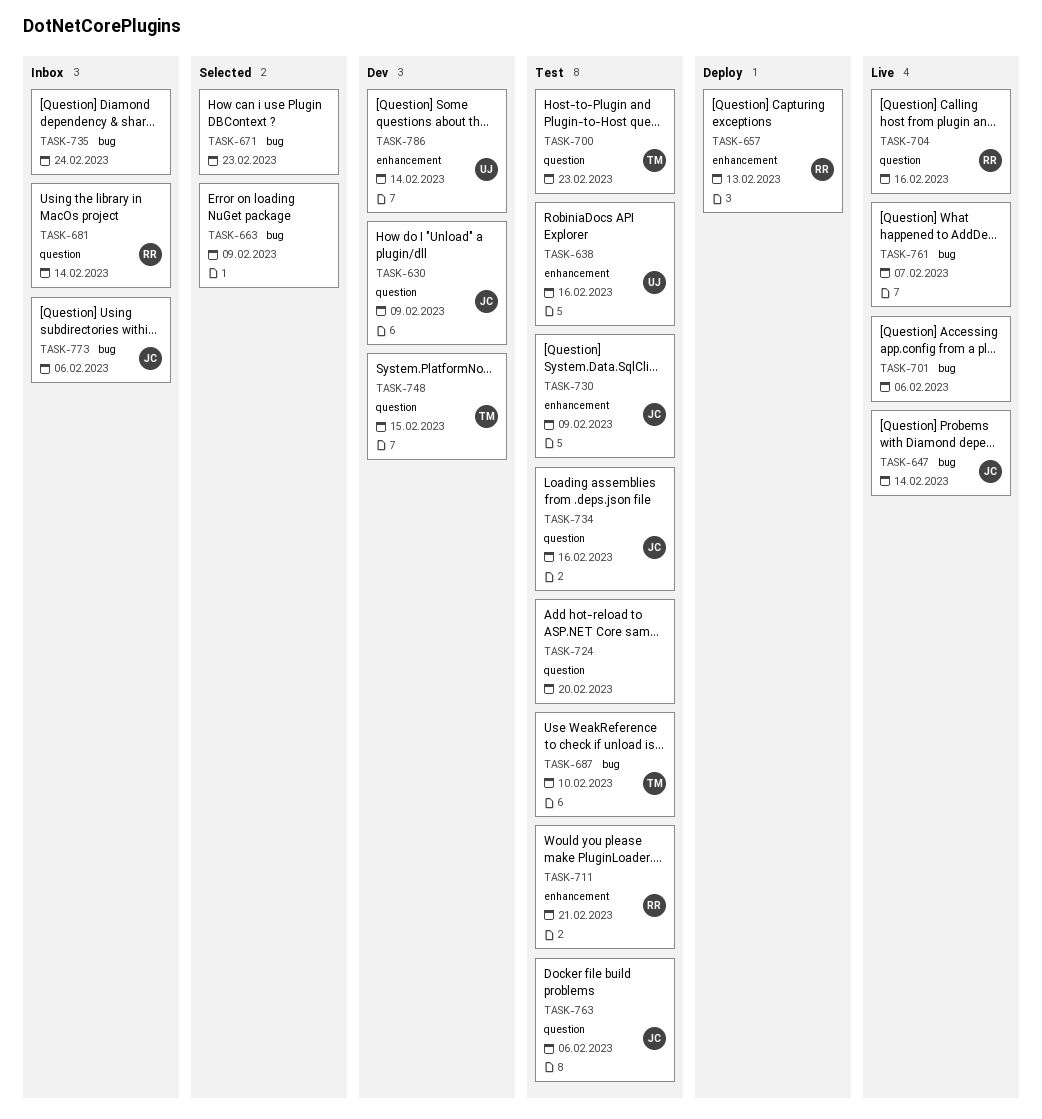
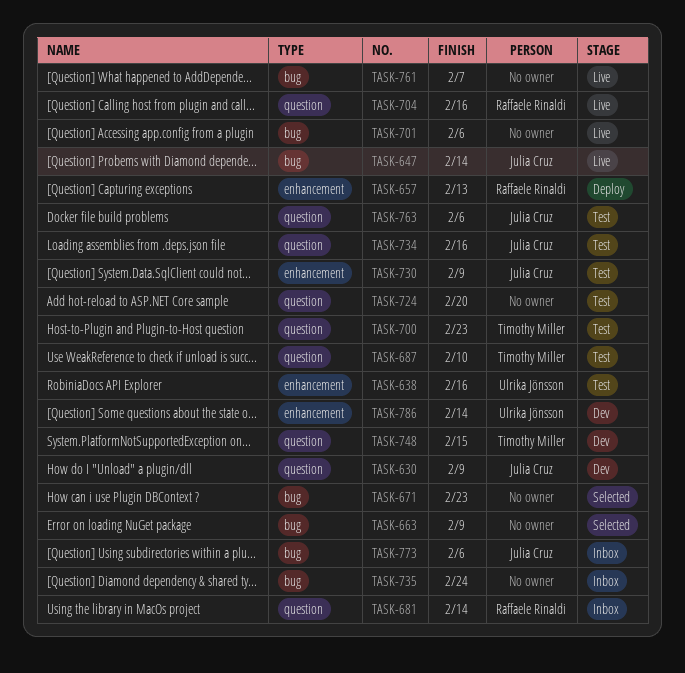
TASK-687, label: bug -> question
TASK-711: present -> none

